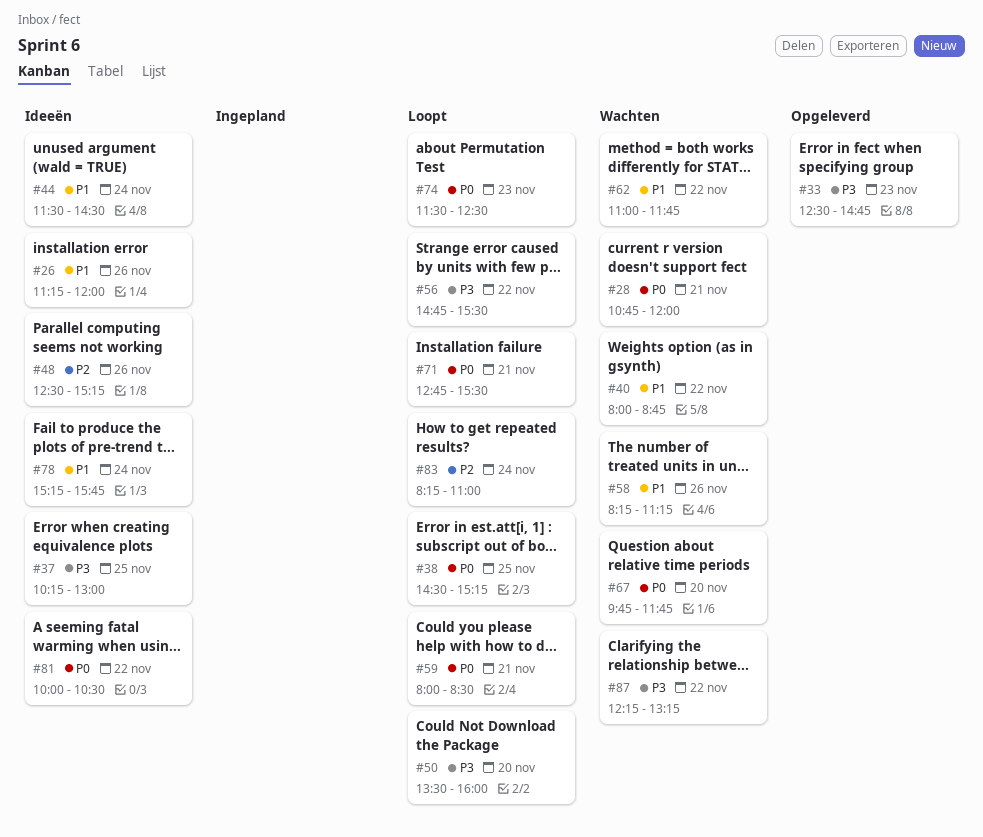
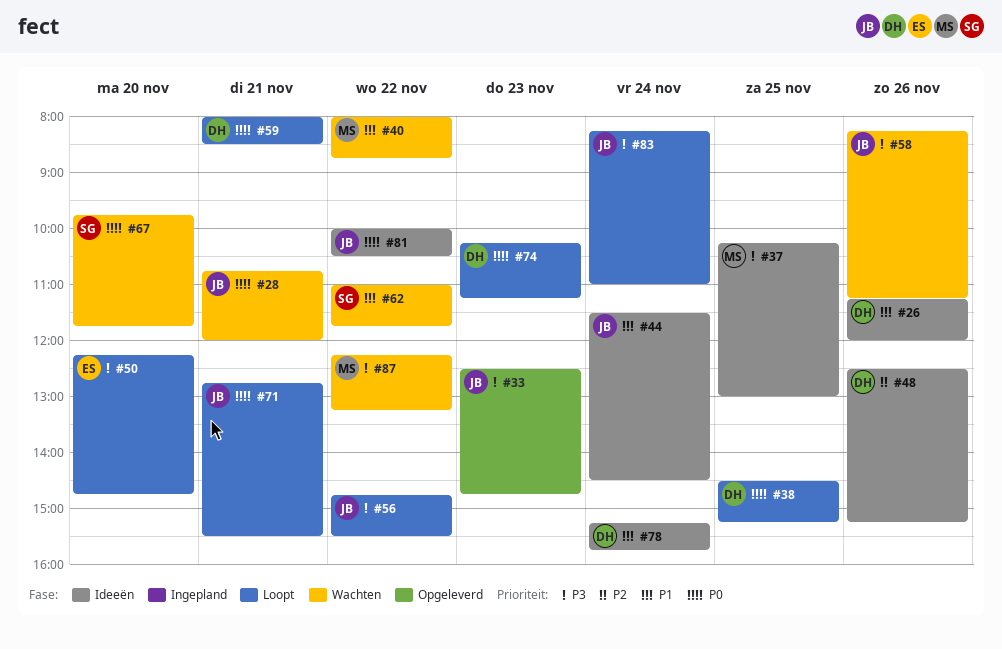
#50, begins: 13:30 -> 12:15
#50, ends: 16:00 -> 14:45
#58, priority: P1 -> P3
#74, begins: 11:30 -> 10:15
#74, ends: 12:30 -> 11:15
#83, priority: P2 -> P3

